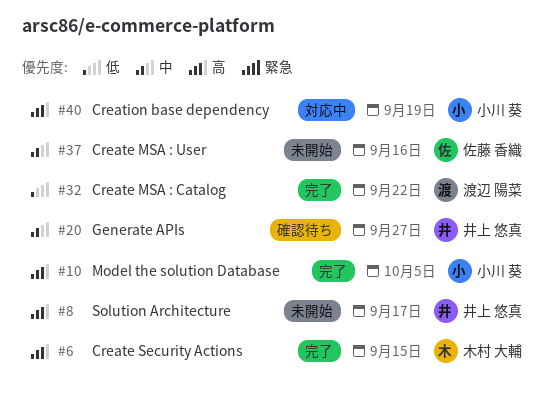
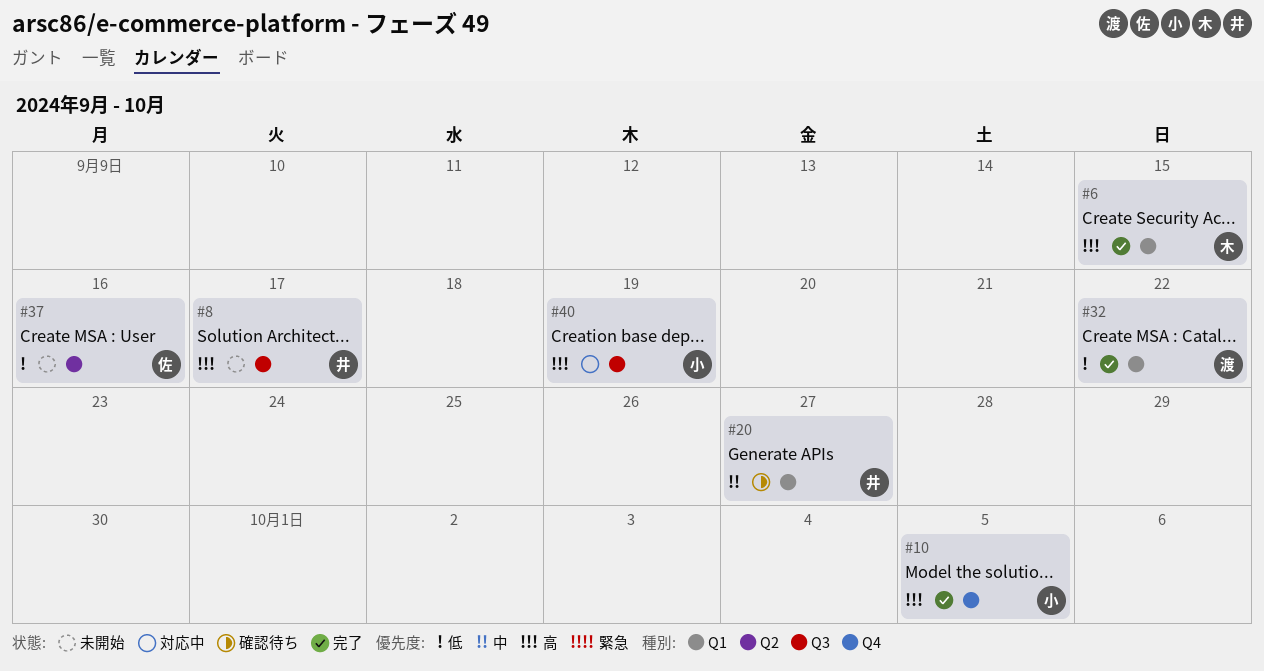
#37, priority: 中 -> 低

